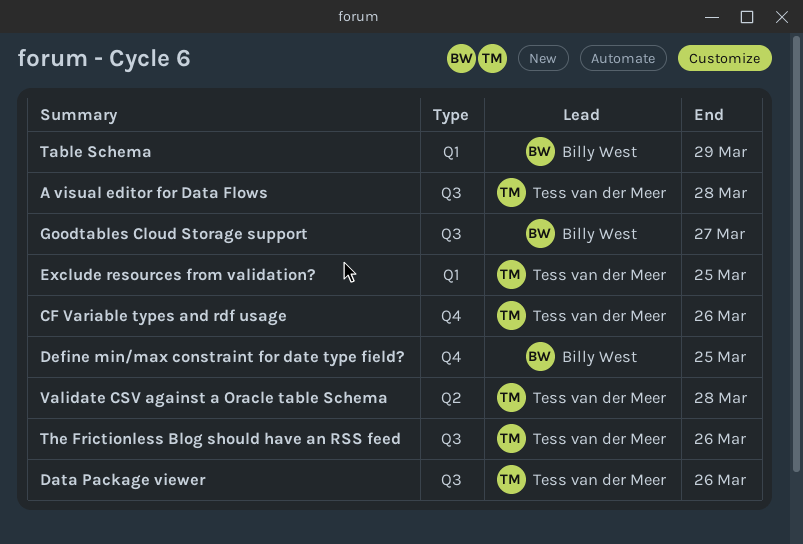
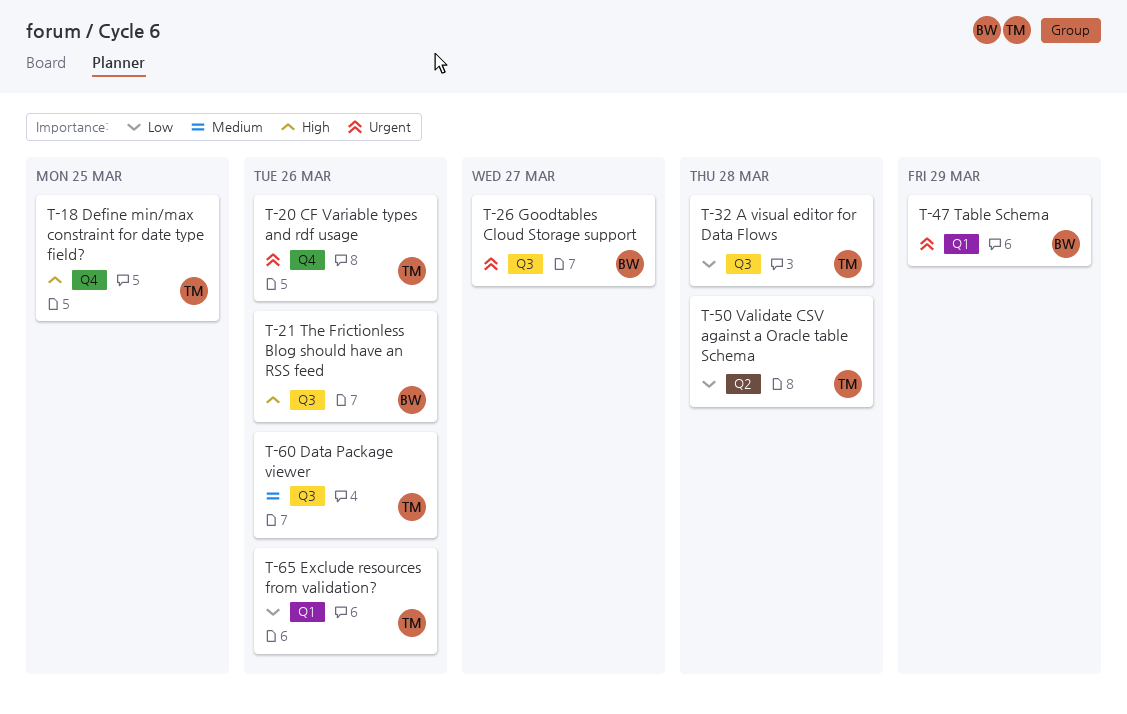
Define min/max constraint for date type field?, owner: Billy West -> Tess van der Meer
Exclude resources from validation?, due: Mar 25 -> Mar 26
The Frictionless Blog should have an RSS feed, owner: Tess van der Meer -> Billy West

